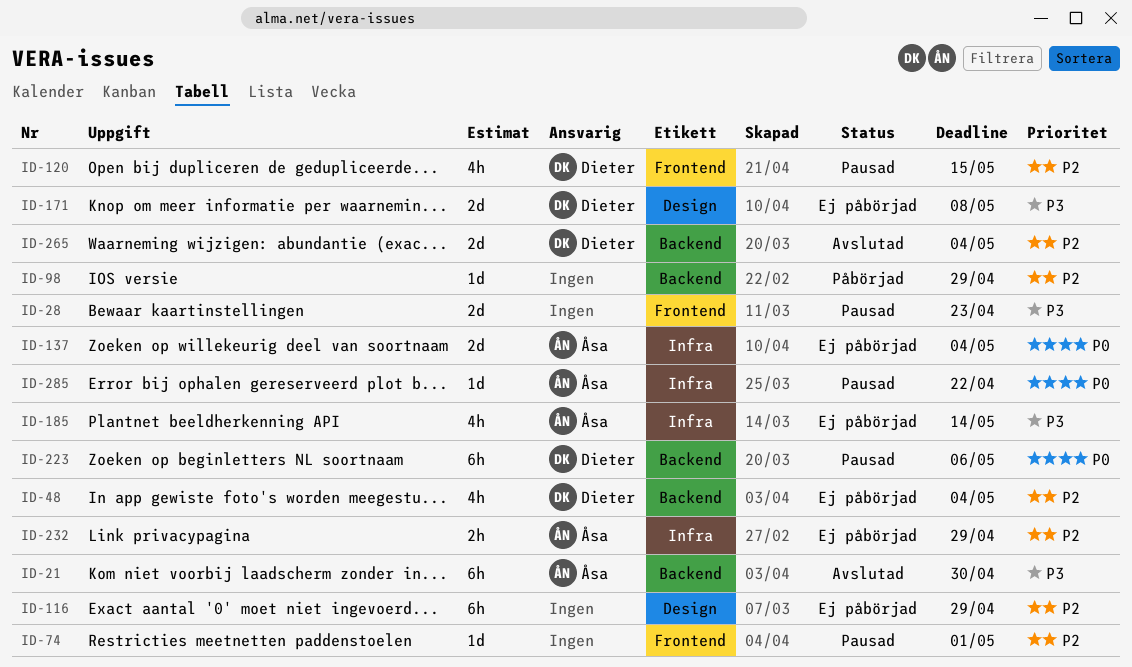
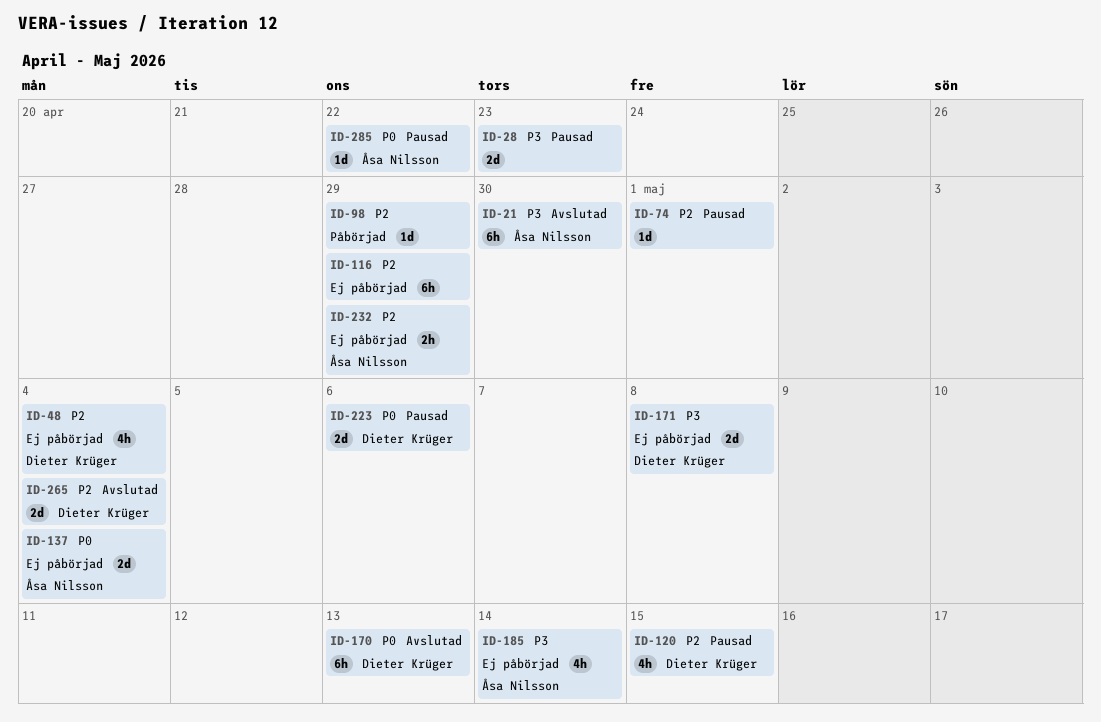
ID-170: none -> present
ID-223, estimate: 6h -> 2d

